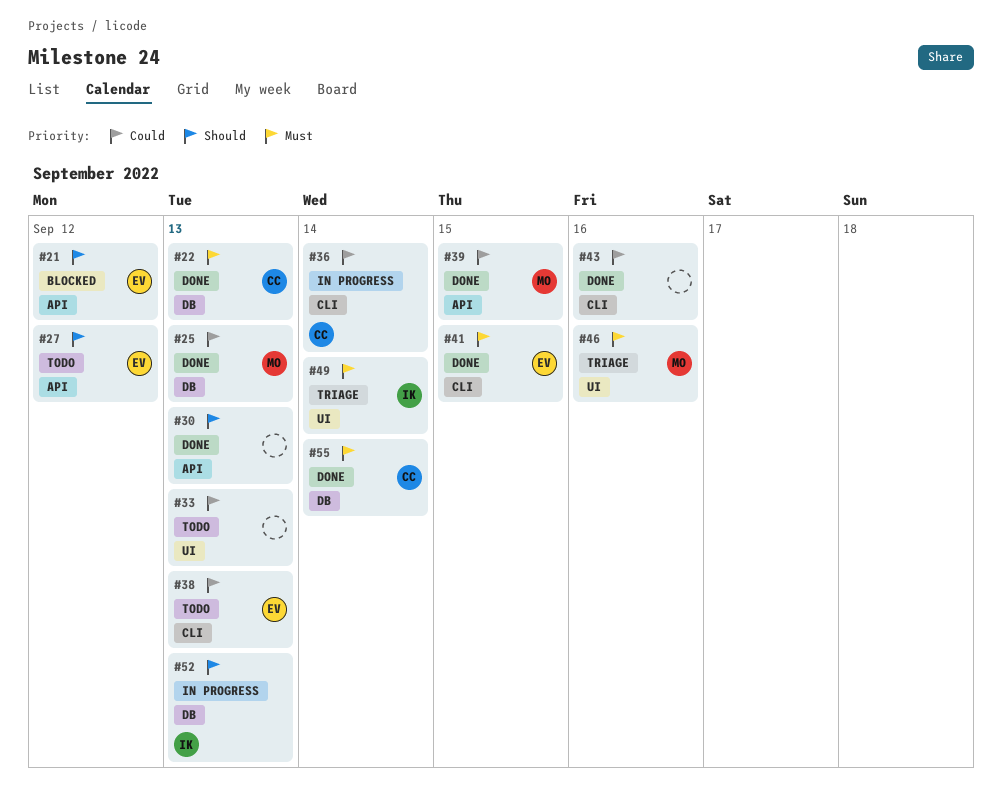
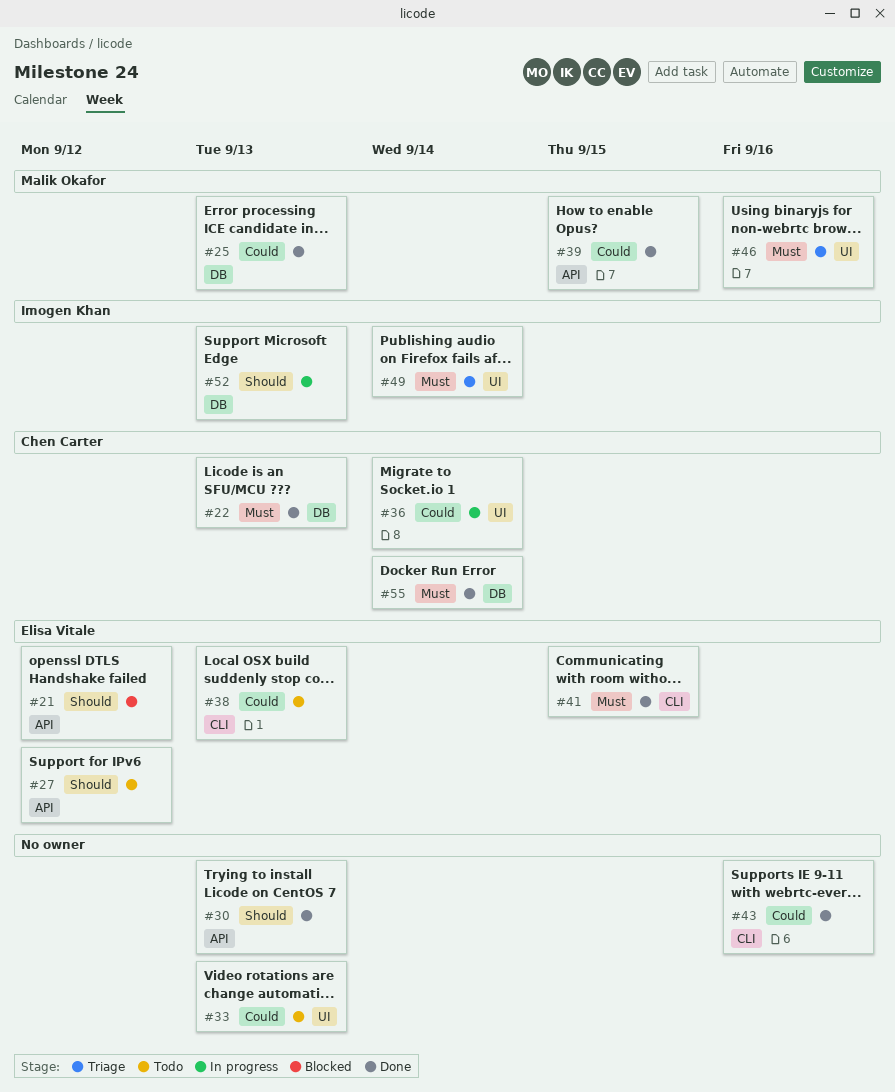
#36, label: CLI -> UI

